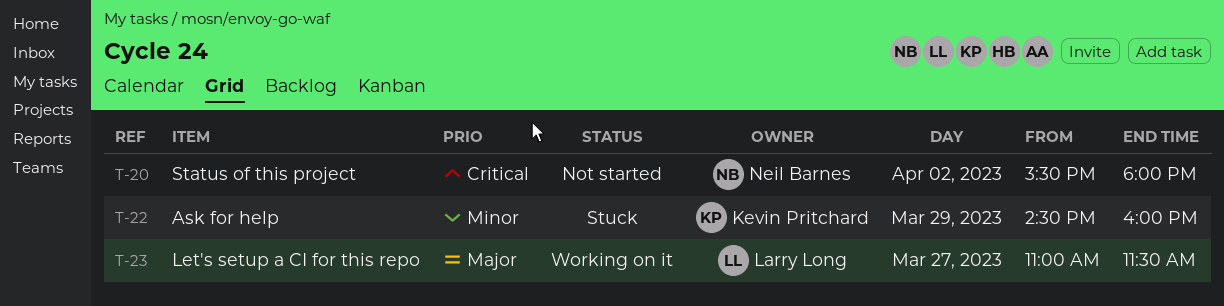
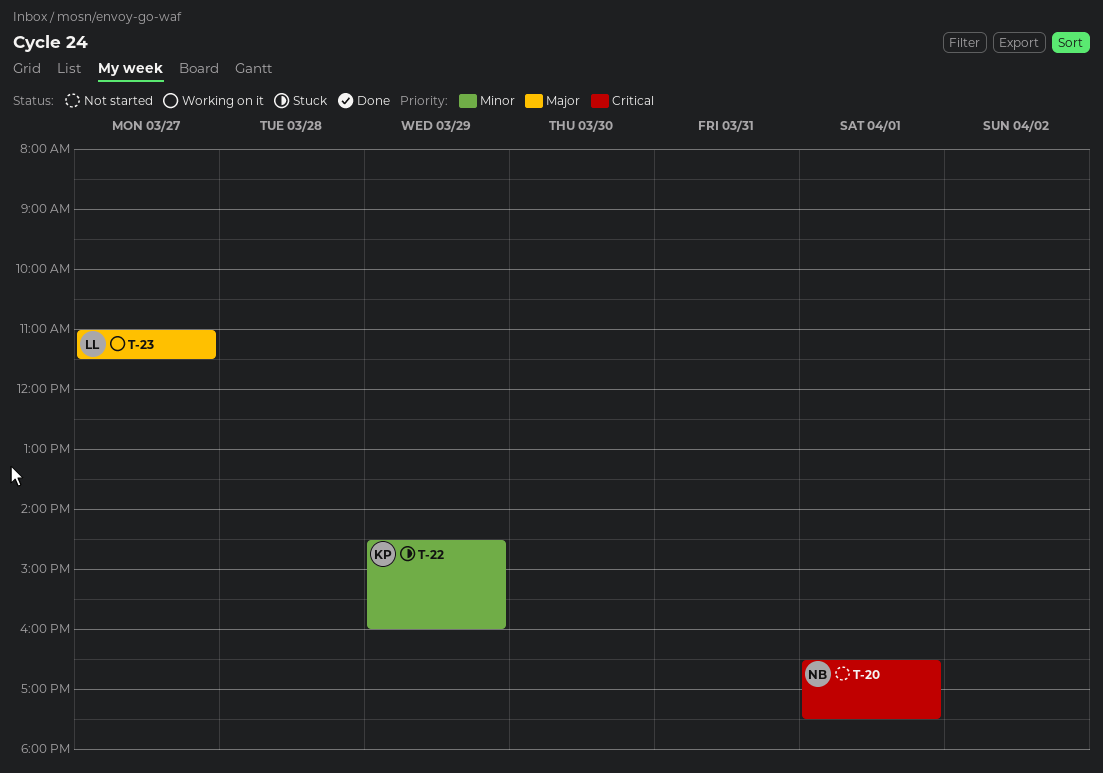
T-20, day: Apr 2 -> Apr 1
T-20, begins: 15:30 -> 16:30
T-20, ends: 18:00 -> 17:30

